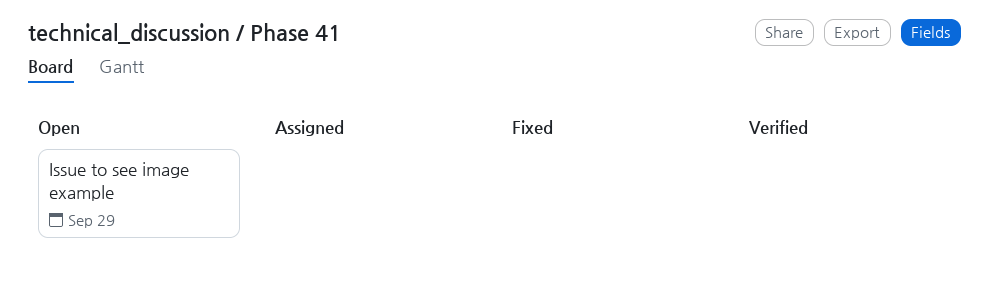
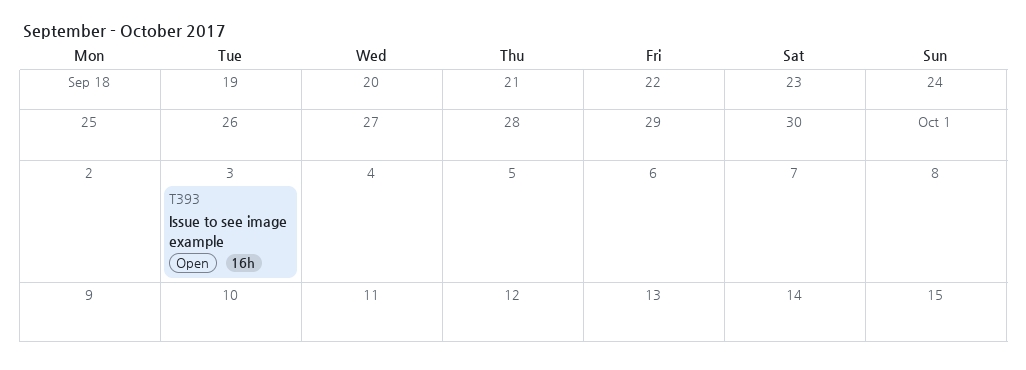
Issue to see image example, due: Sep 29 -> Oct 3

